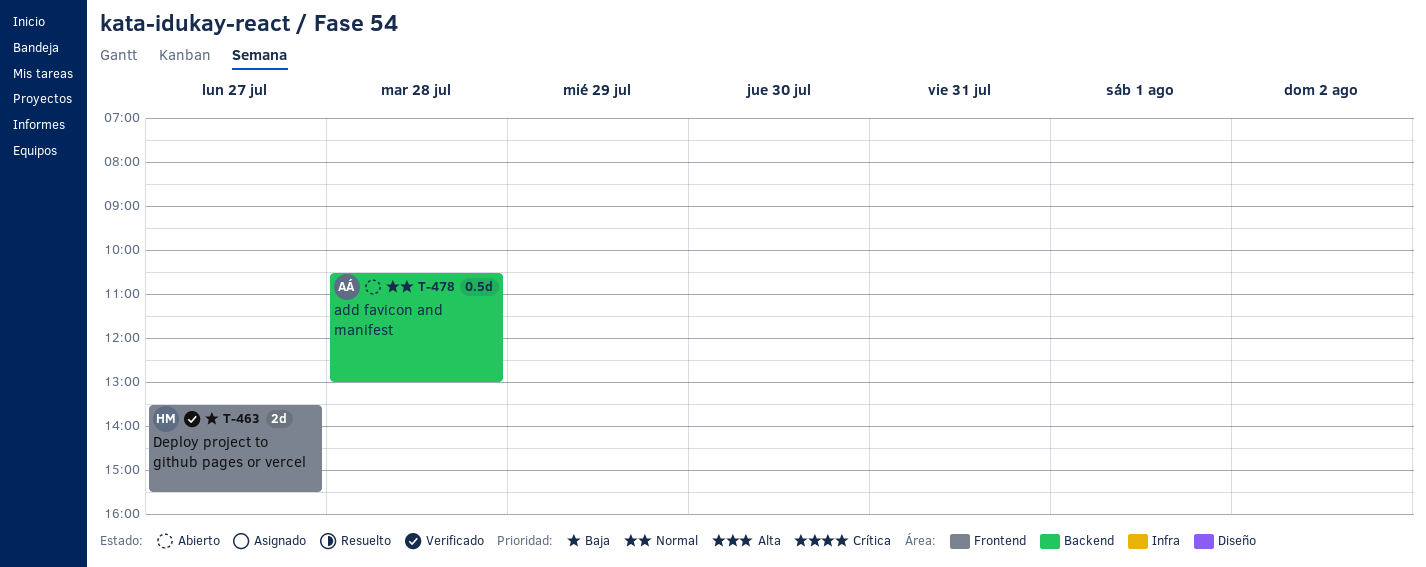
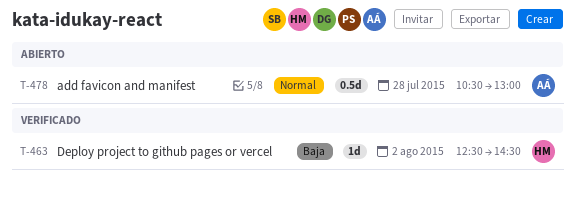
T-463, estimate: 2d -> 1d
T-463, day: Jul 27 -> Aug 2
T-463, begins: 13:30 -> 12:30
T-463, ends: 15:30 -> 14:30

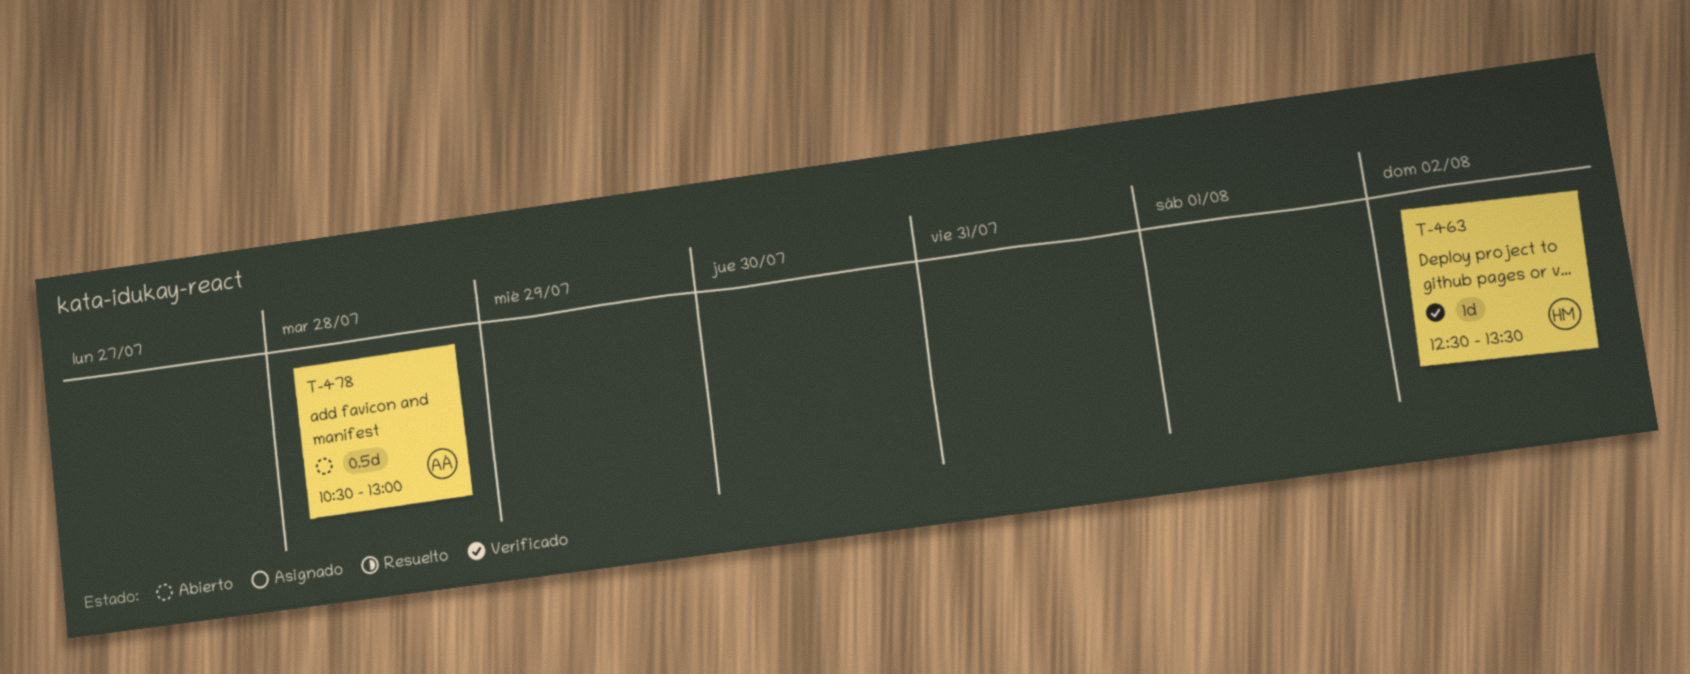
T-463, ends: 14:30 -> 13:30

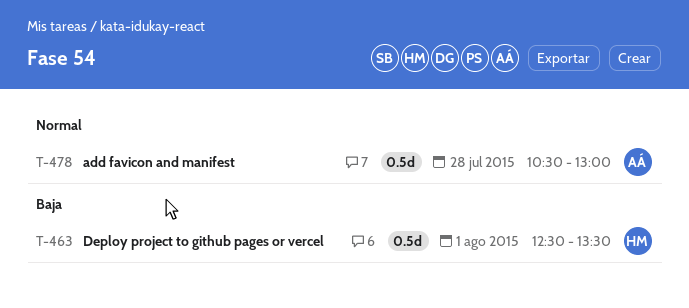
T-463, estimate: 1d -> 0.5d
T-463, day: Aug 2 -> Aug 1

